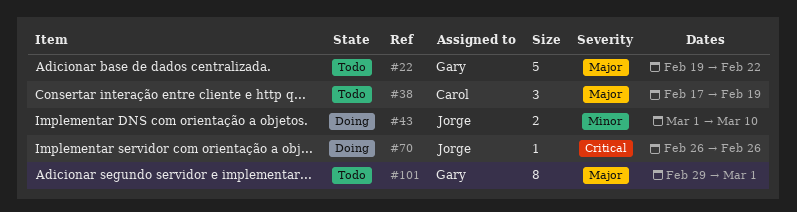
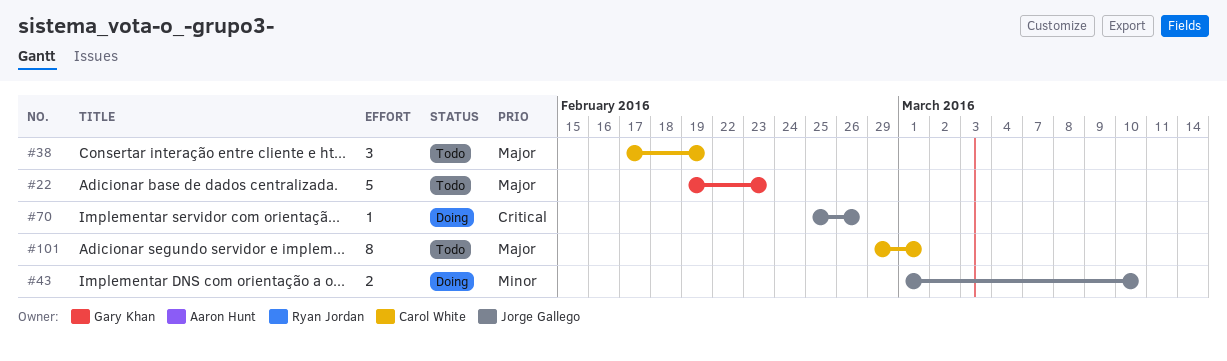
#22, due: Feb 22 -> Feb 23
#70, start: Feb 26 -> Feb 25
#101, owner: Gary Khan -> Carol White

